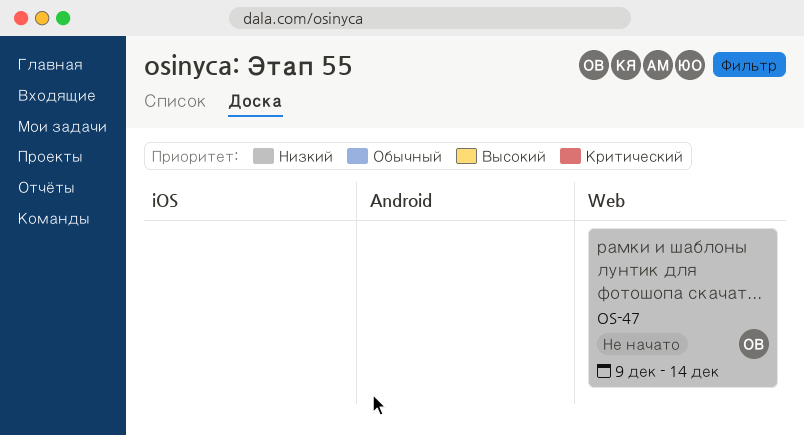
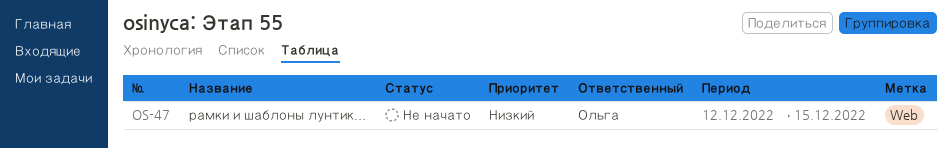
OS-47, start: Dec 9 -> Dec 12
OS-47, due: Dec 14 -> Dec 15

